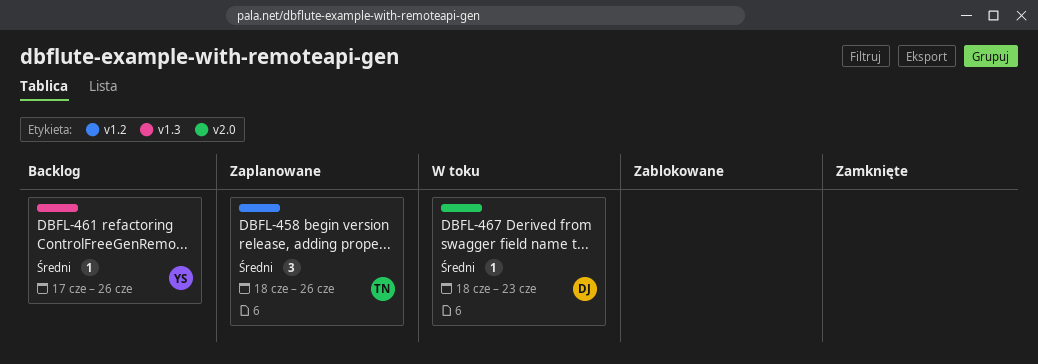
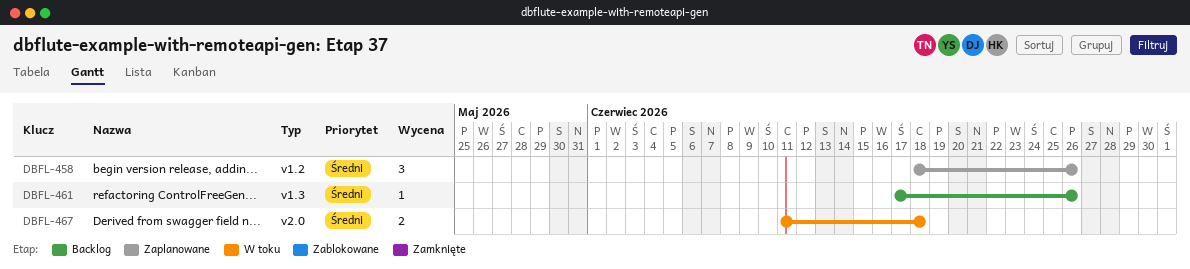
DBFL-467, estimate: 1 -> 2
DBFL-467, start: Jun 18 -> Jun 11
DBFL-467, due: Jun 23 -> Jun 18

